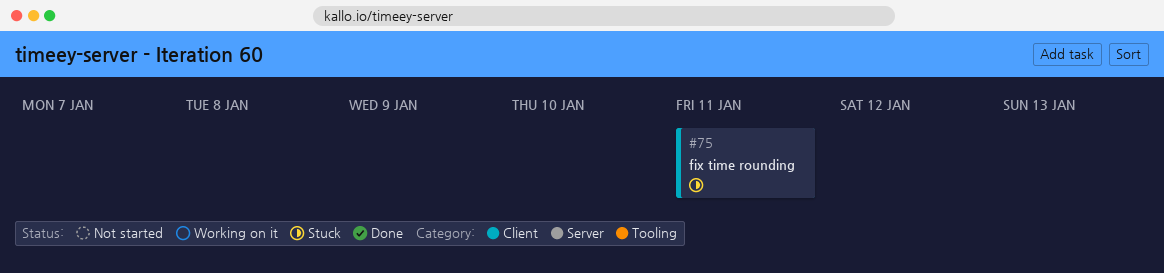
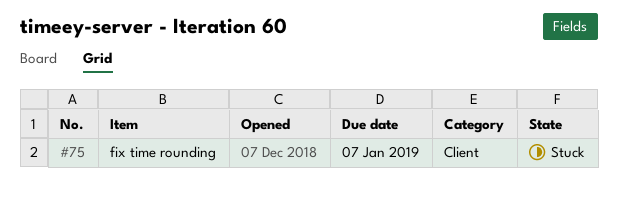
#75, due: Jan 11 -> Jan 7

